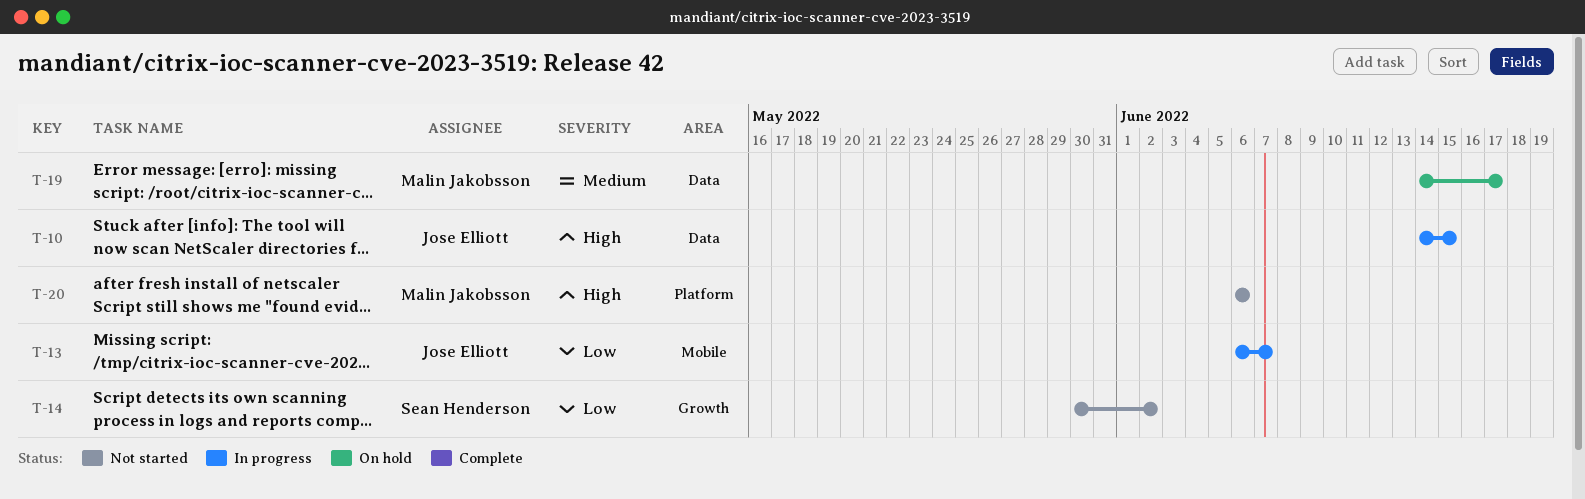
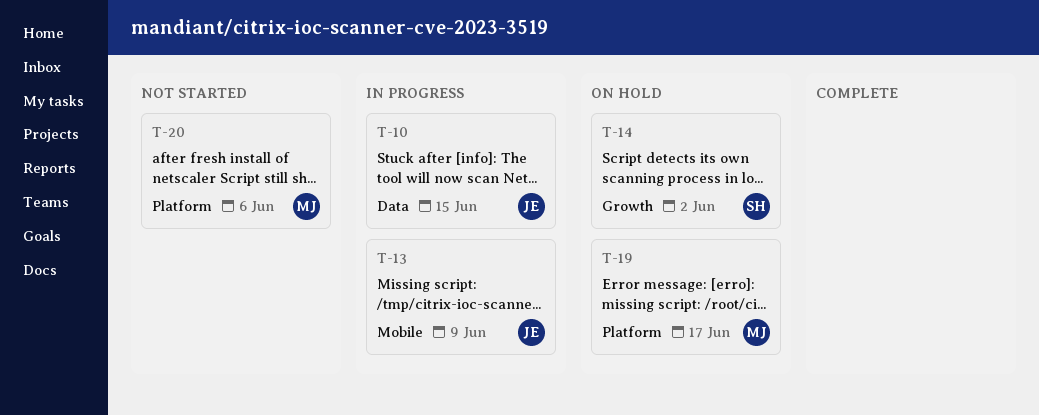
T-13, due: Jun 7 -> Jun 9
T-14, status: Not started -> On hold
T-19, label: Data -> Platform

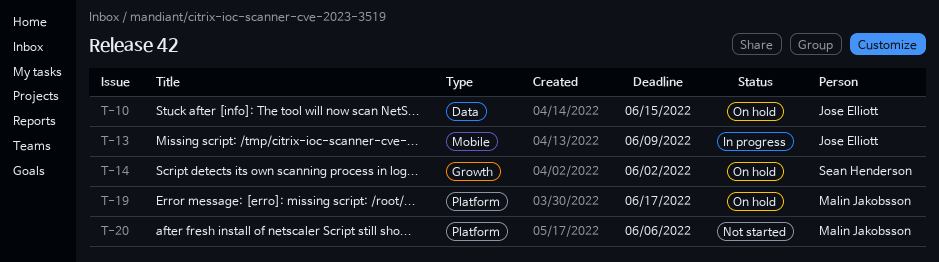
T-10, status: In progress -> On hold

